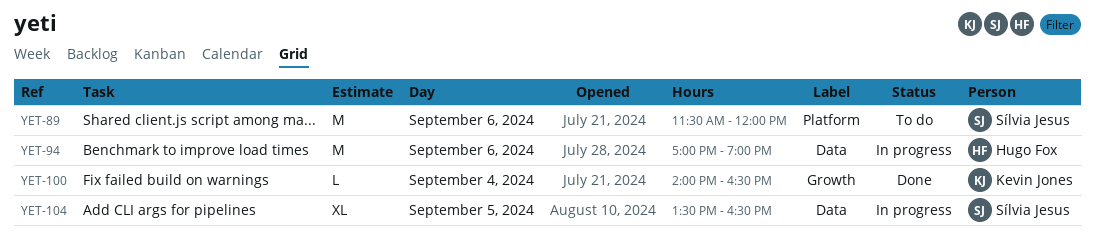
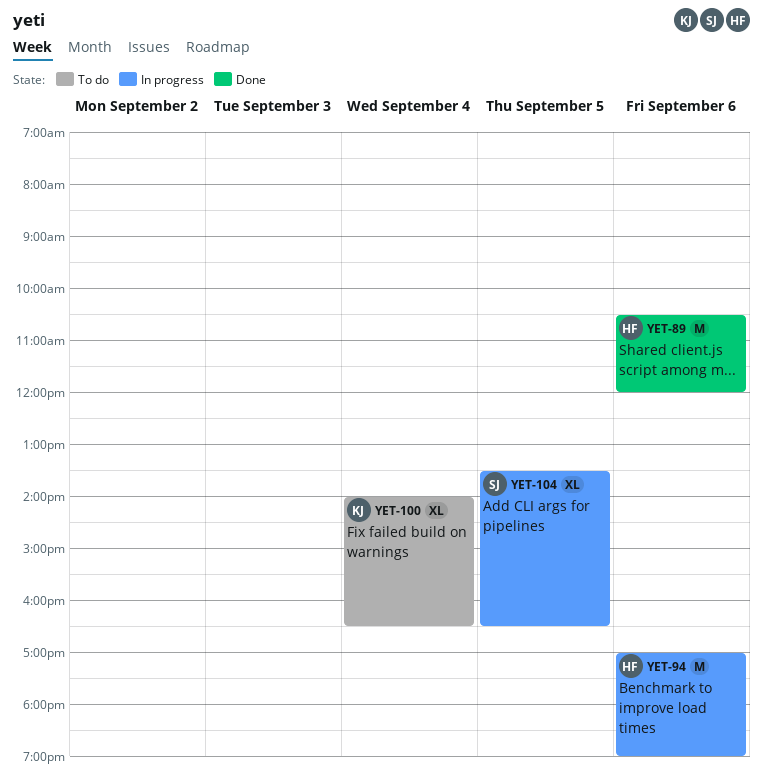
YET-89, status: To do -> Done
YET-89, owner: Sílvia Jesus -> Hugo Fox
YET-89, begins: 11:30 -> 10:30
YET-100, status: Done -> To do
YET-100, estimate: L -> XL

